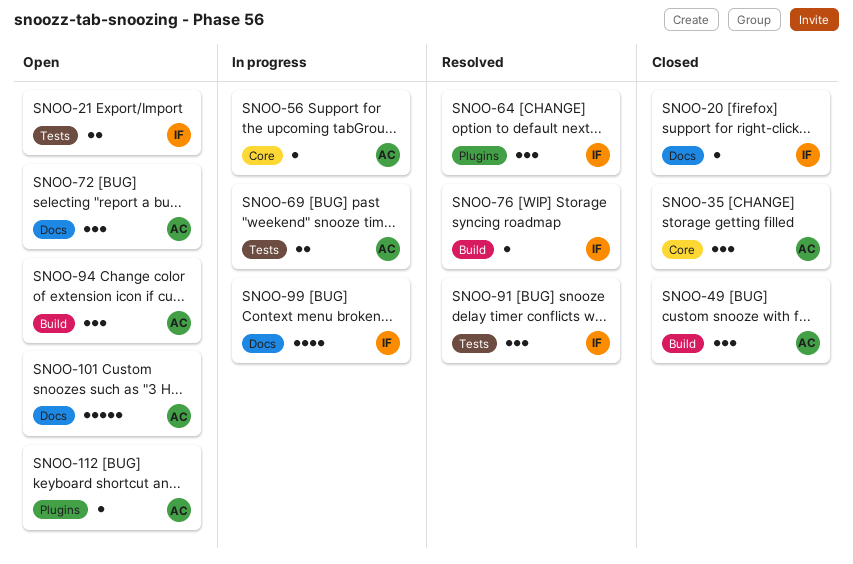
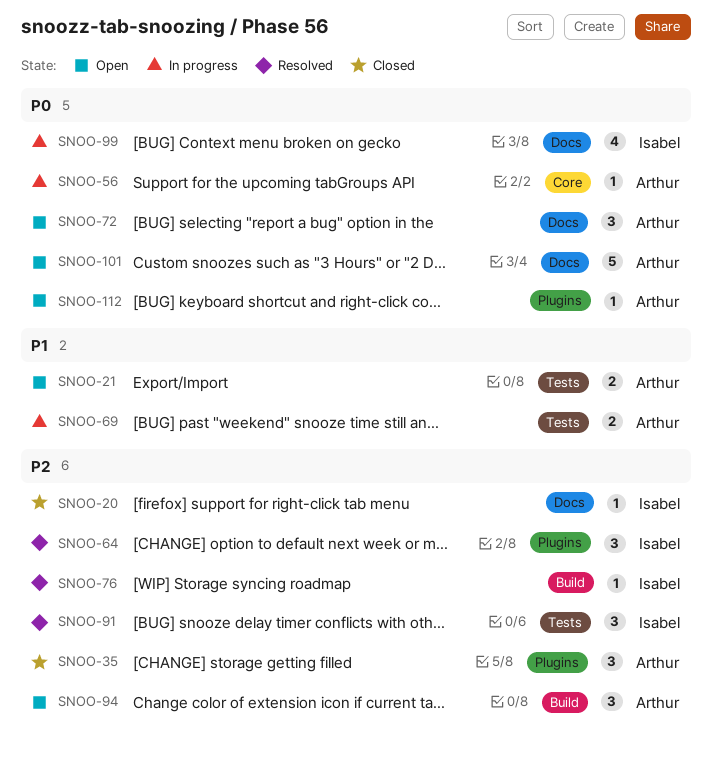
SNOO-21, owner: Isabel -> Arthur
SNOO-35, label: Core -> Plugins
SNOO-49: present -> none

